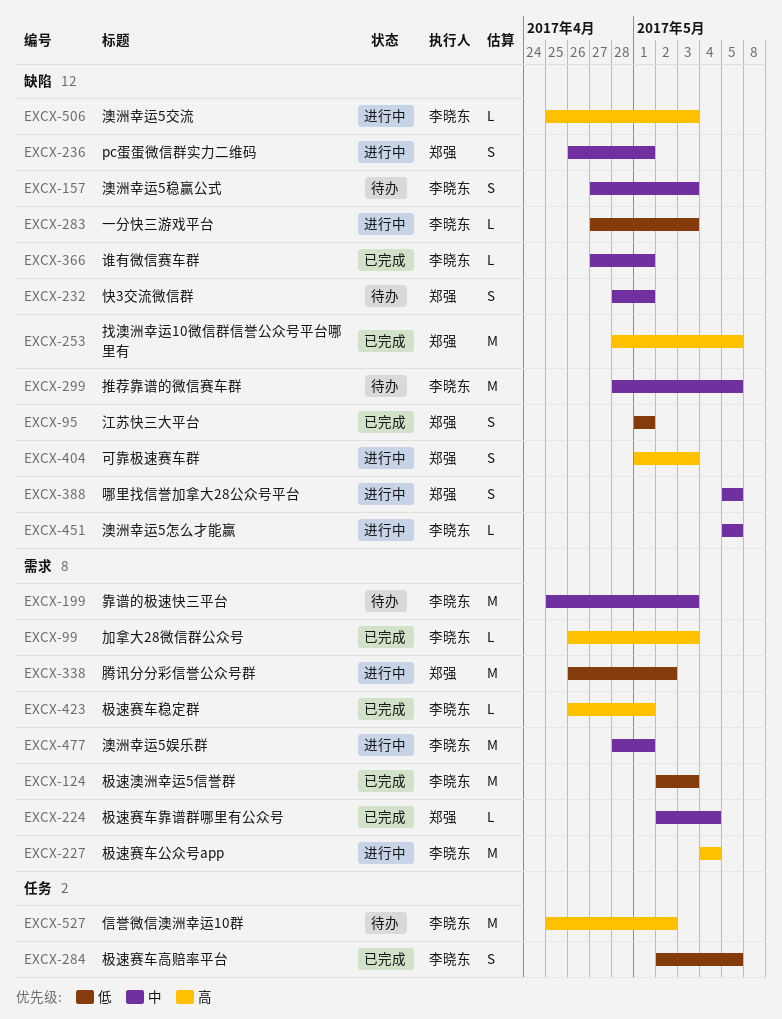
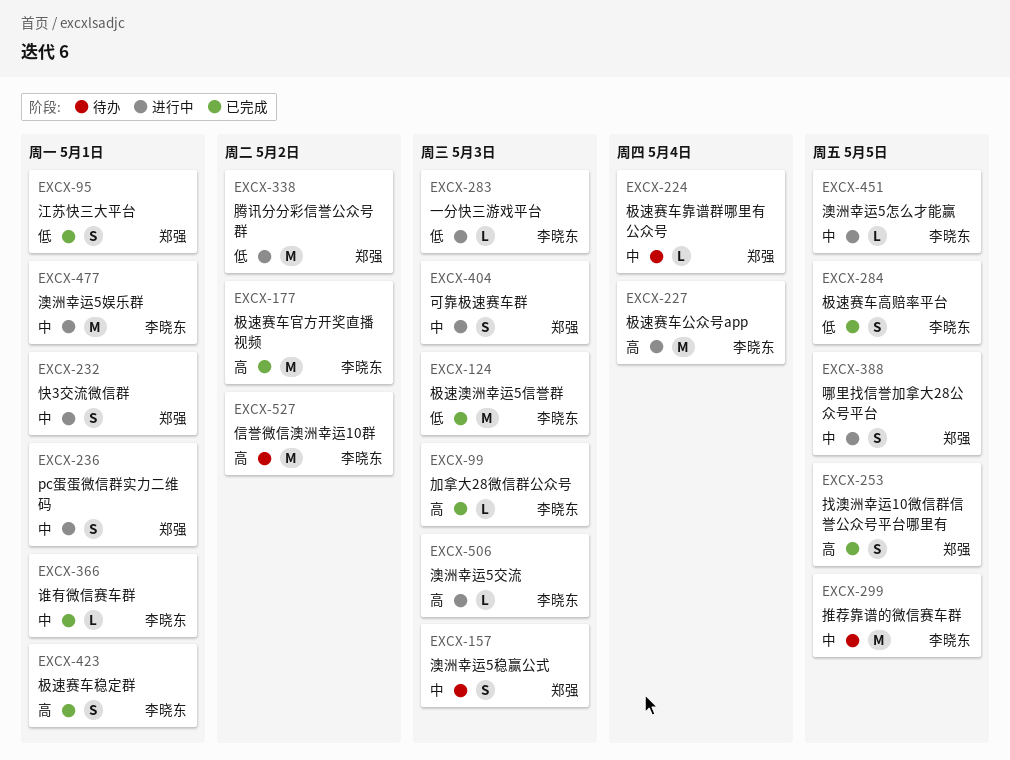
EXCX-157, owner: 李晓东 -> 郑强
EXCX-177: none -> present
EXCX-199: present -> none
EXCX-224, status: 已完成 -> 待办
EXCX-232, status: 待办 -> 进行中
EXCX-253, estimate: M -> S
EXCX-404, priority: 高 -> 中
EXCX-423, estimate: L -> S

